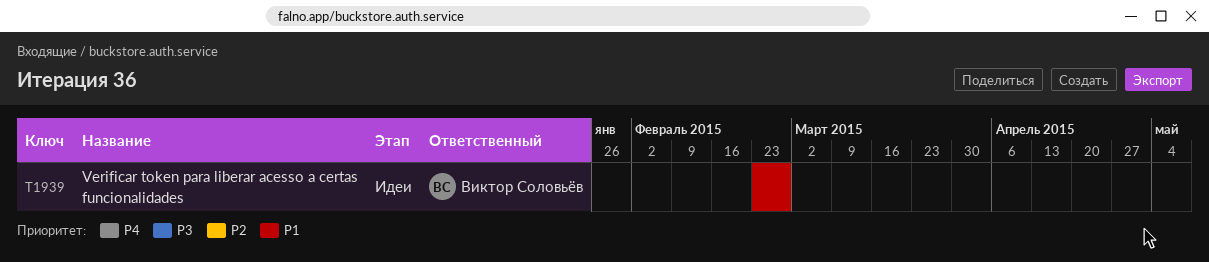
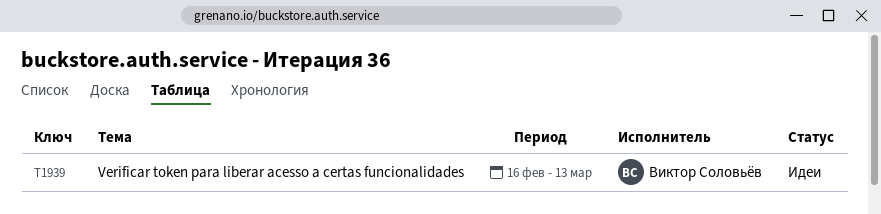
T1939, start: Feb 23 -> Feb 16
T1939, due: Feb 27 -> Mar 13

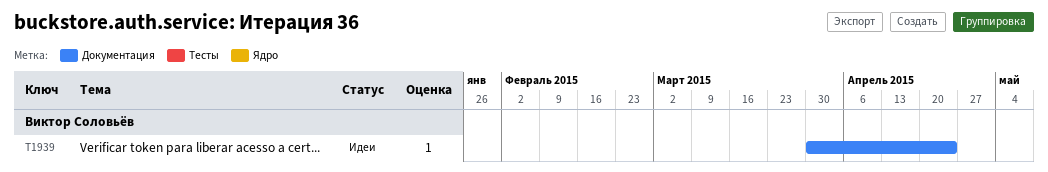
T1939, start: Feb 16 -> Mar 30
T1939, due: Mar 13 -> Apr 24

